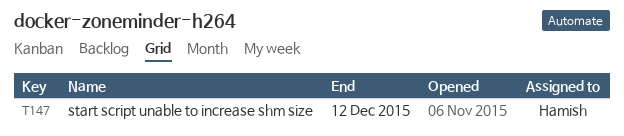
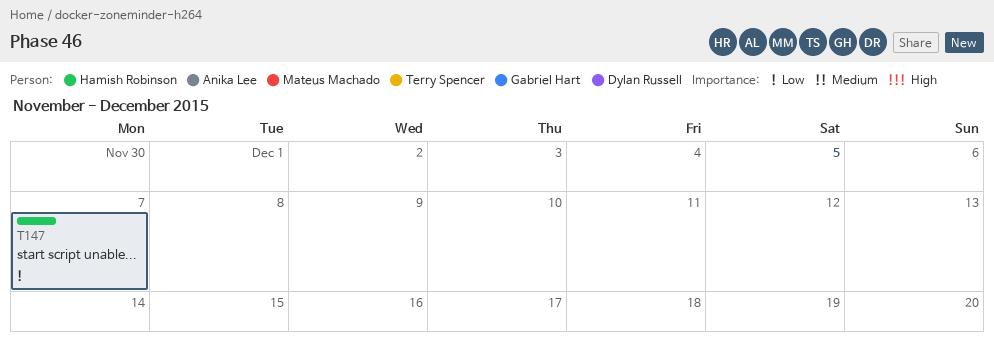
T147, due: Dec 12 -> Dec 7

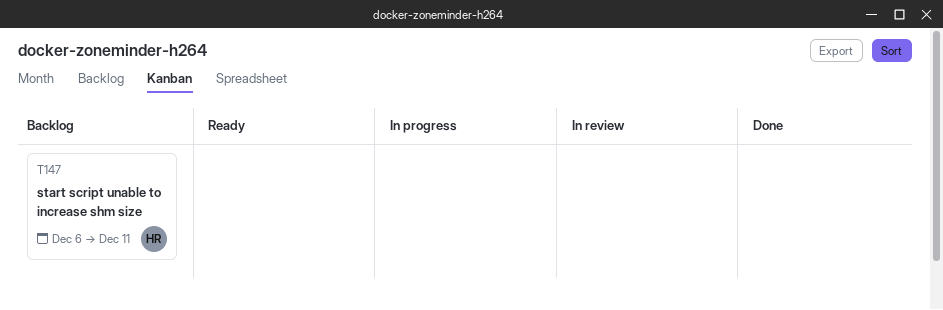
T147, due: Dec 7 -> Dec 11

